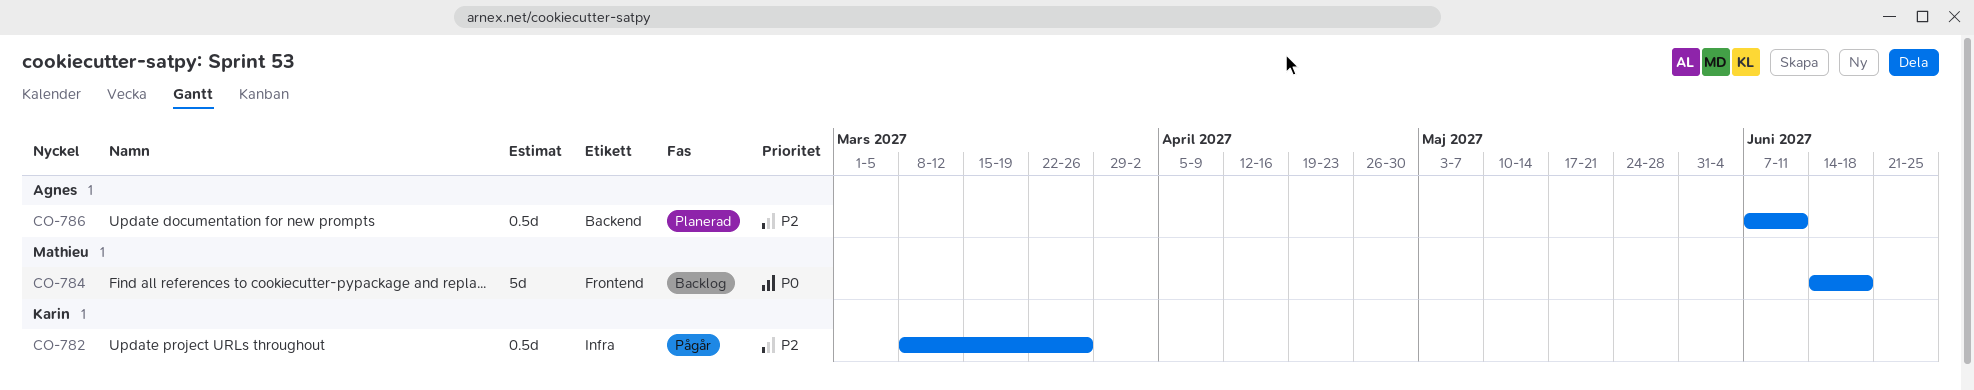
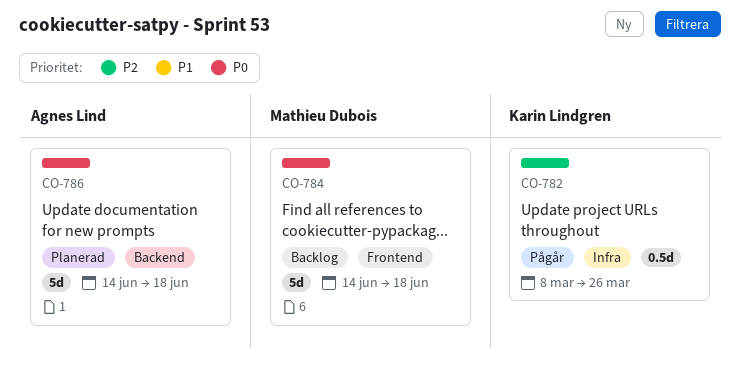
CO-786, priority: P2 -> P0
CO-786, estimate: 0.5d -> 5d
CO-786, start: Jun 7 -> Jun 14
CO-786, due: Jun 11 -> Jun 18

